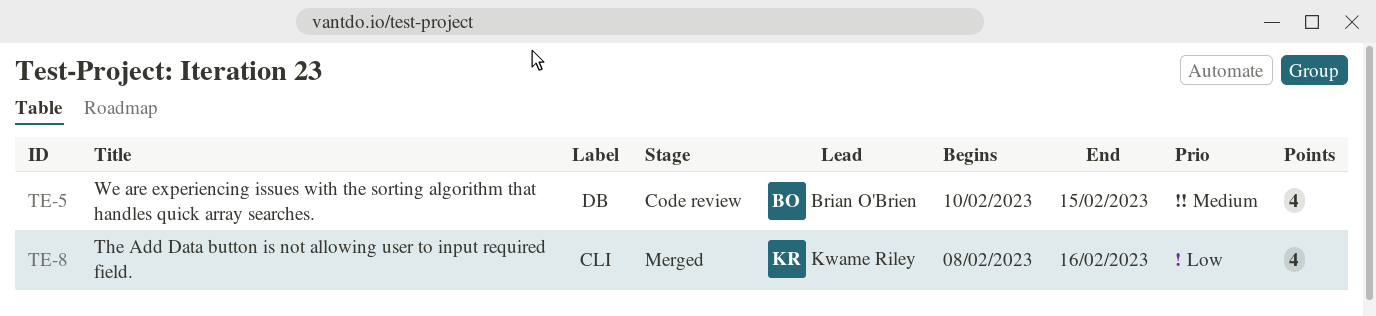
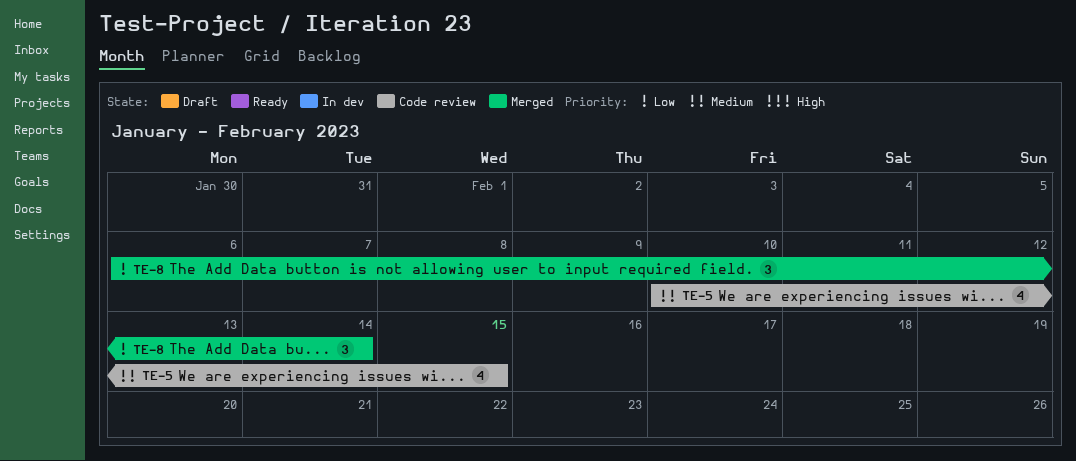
TE-8, estimate: 4 -> 3
TE-8, start: Feb 8 -> Feb 6
TE-8, due: Feb 16 -> Feb 14

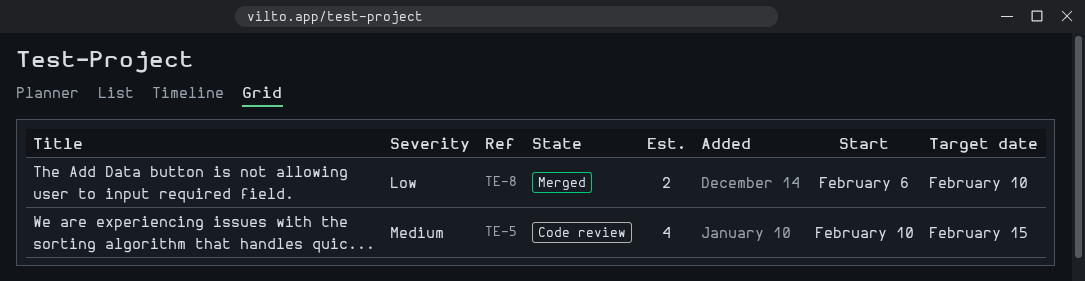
TE-8, estimate: 3 -> 2
TE-8, due: Feb 14 -> Feb 10

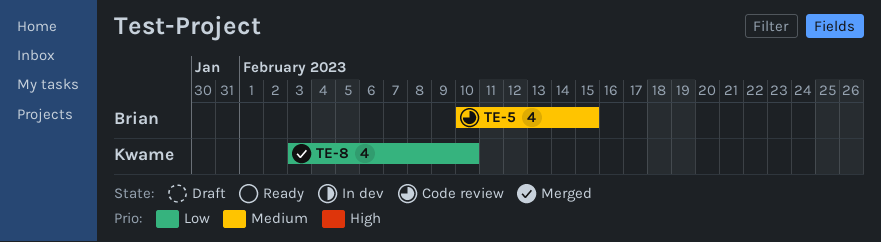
TE-8, estimate: 2 -> 4
TE-8, start: Feb 6 -> Feb 3

